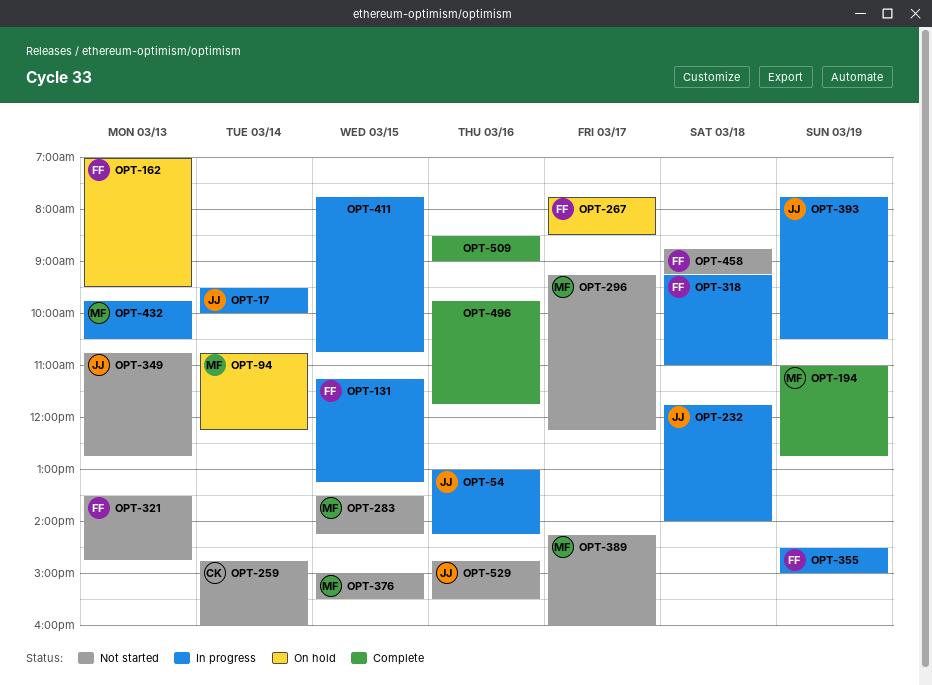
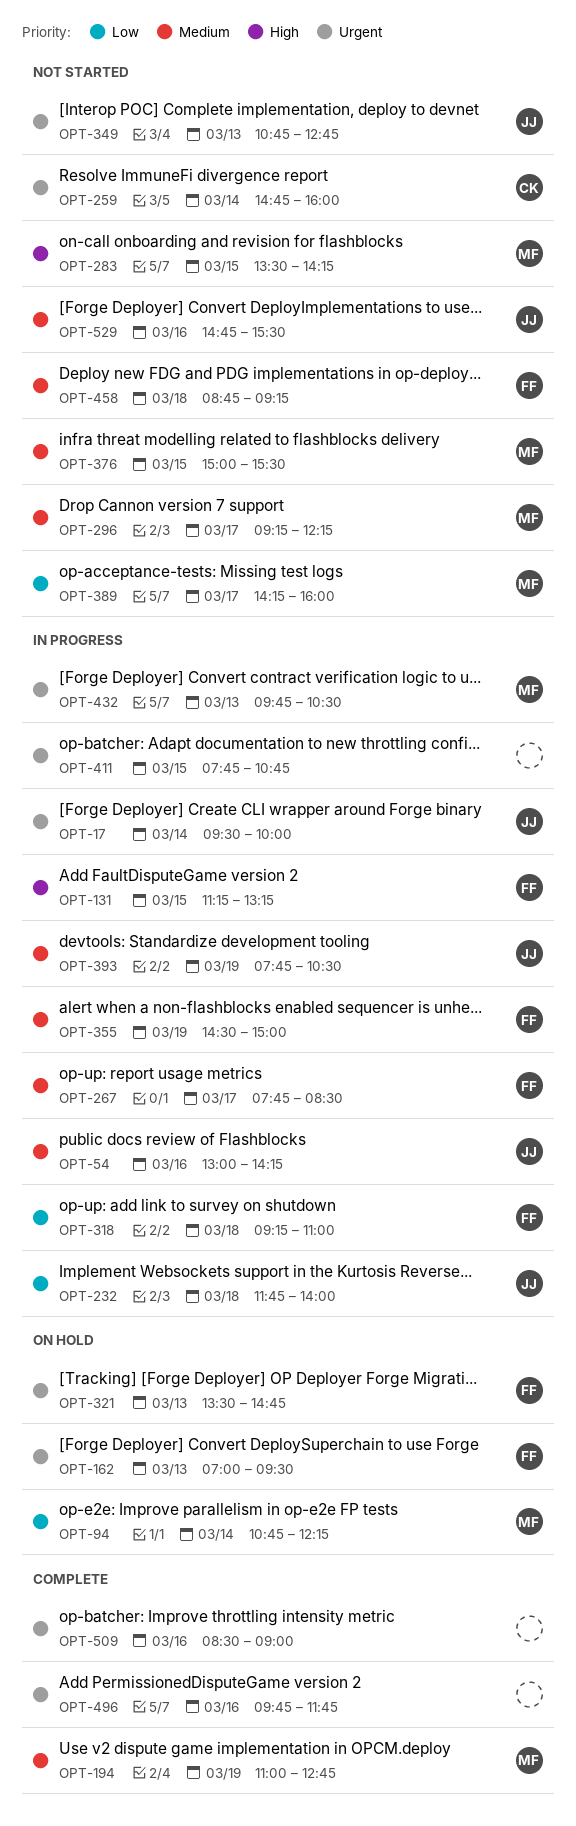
OPT-267, status: On hold -> In progress
OPT-321, status: Not started -> On hold

